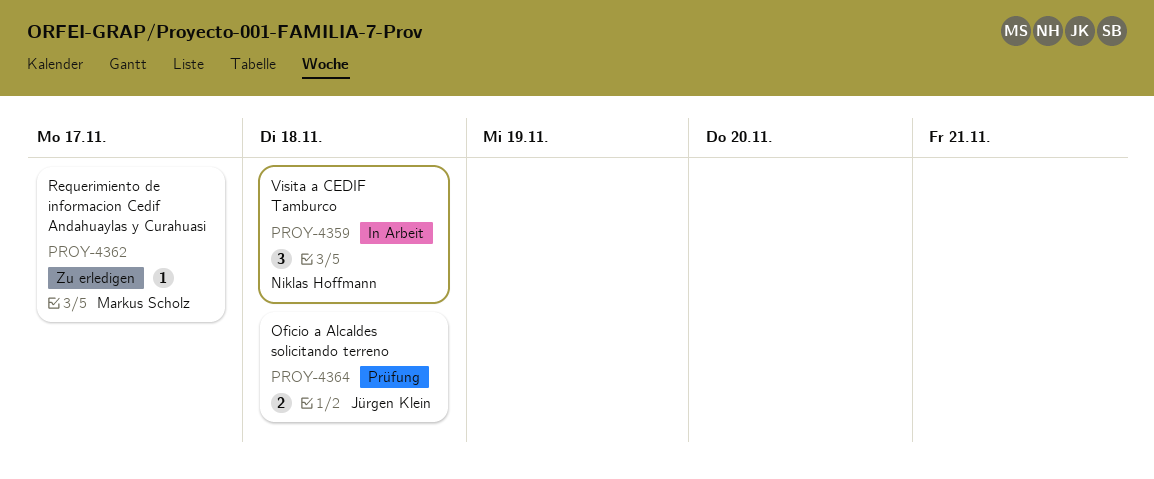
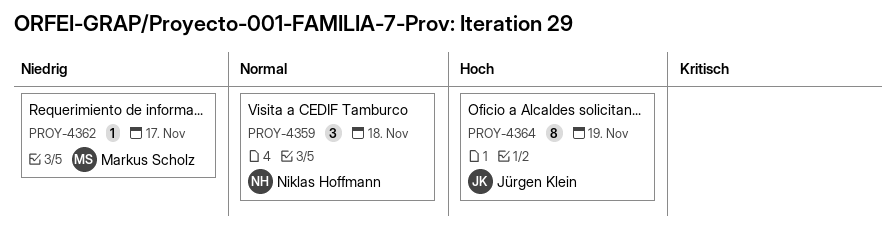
PROY-4364, estimate: 2 -> 8
PROY-4364, due: Nov 18 -> Nov 19

